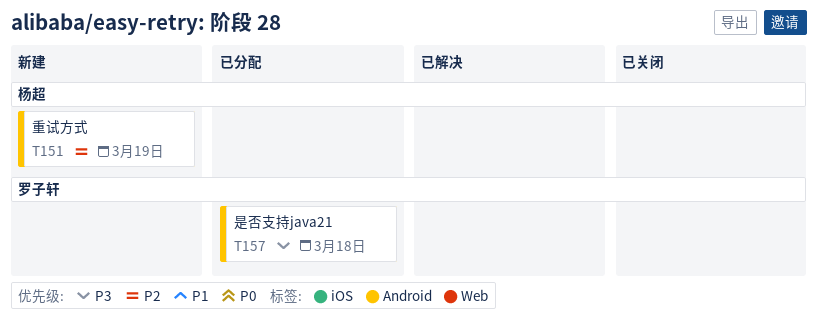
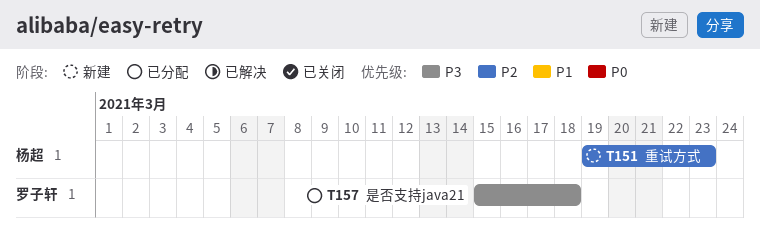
T151, due: Mar 19 -> Mar 23

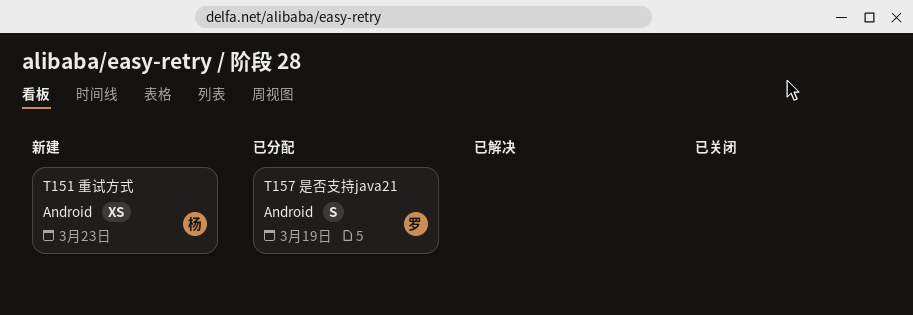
T157, due: Mar 18 -> Mar 19

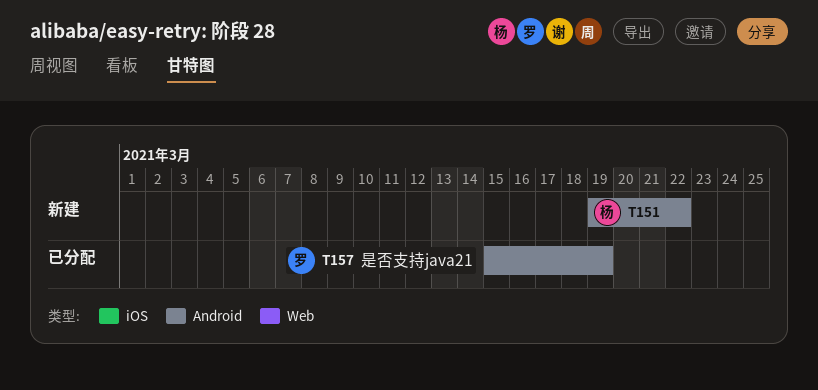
T151, due: Mar 23 -> Mar 22

